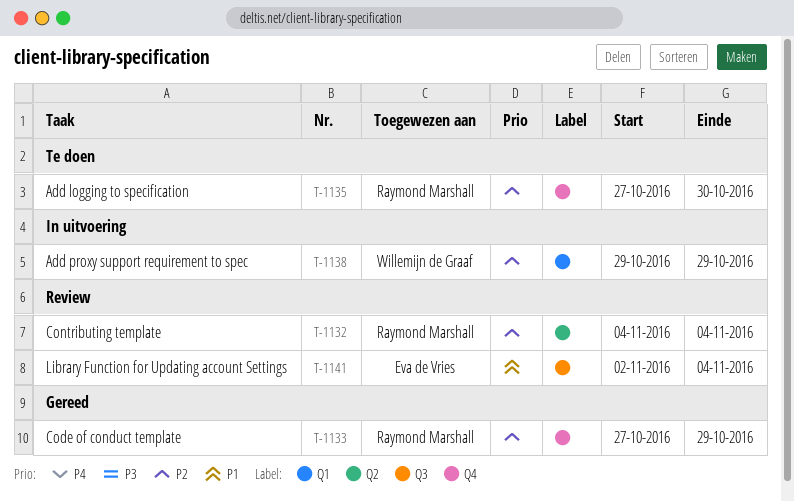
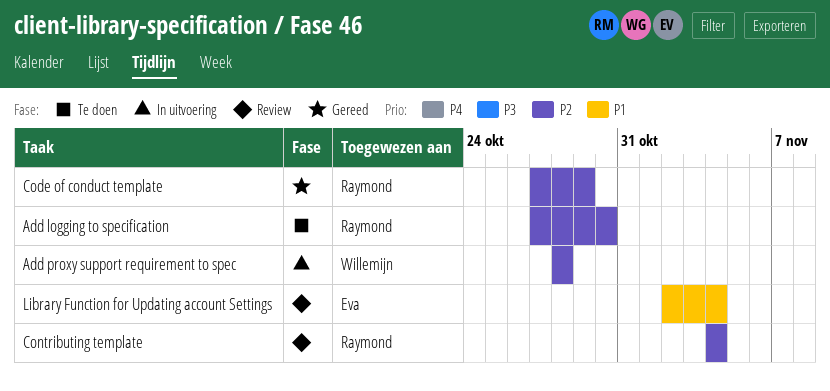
Add proxy support requirement to spec, start: Oct 29 -> Oct 28
Add proxy support requirement to spec, due: Oct 29 -> Oct 28

